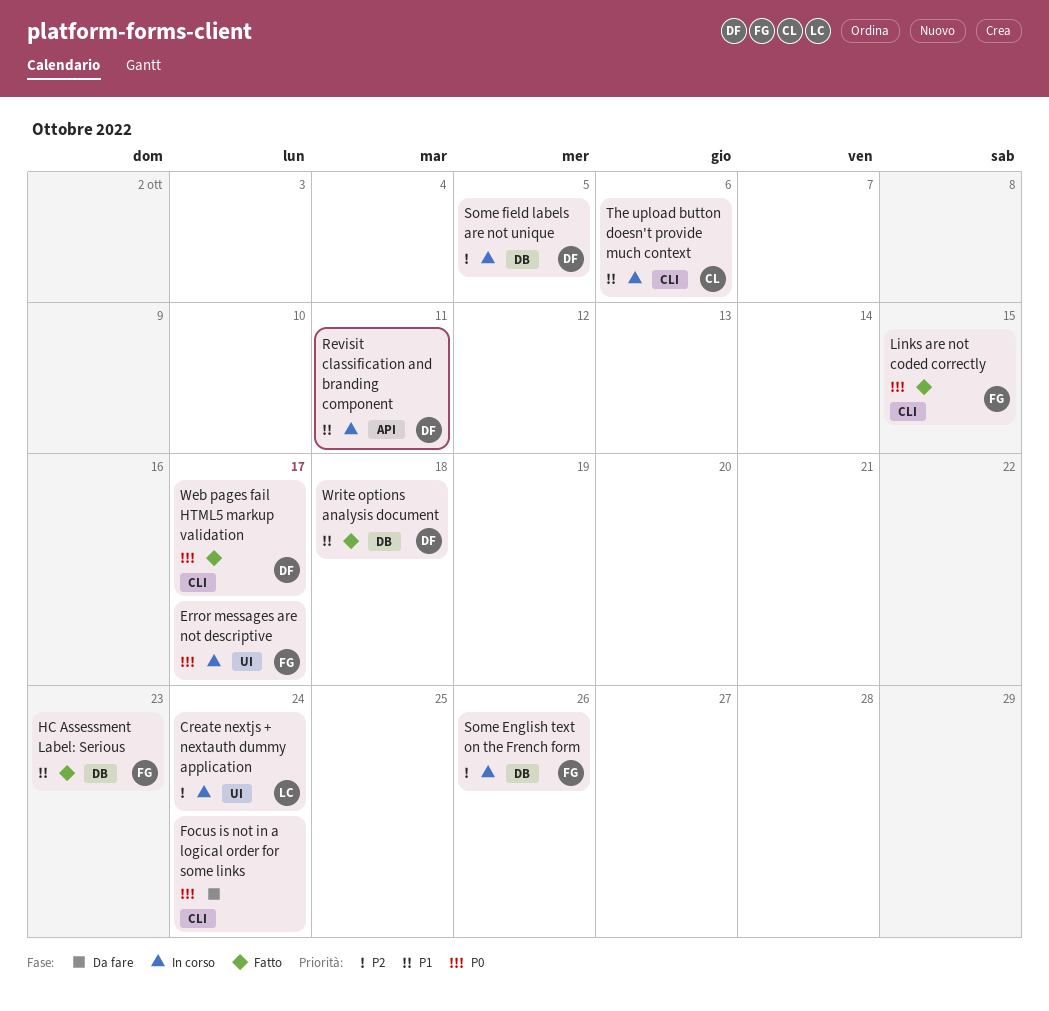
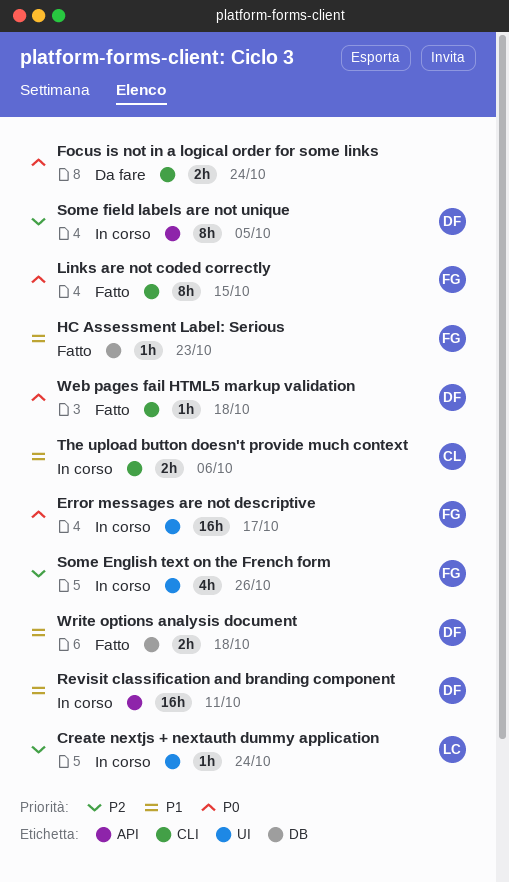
Some English text on the French form, label: DB -> UI
Some field labels are not unique, label: DB -> API
Web pages fail HTML5 markup validation, due: Oct 17 -> Oct 18

